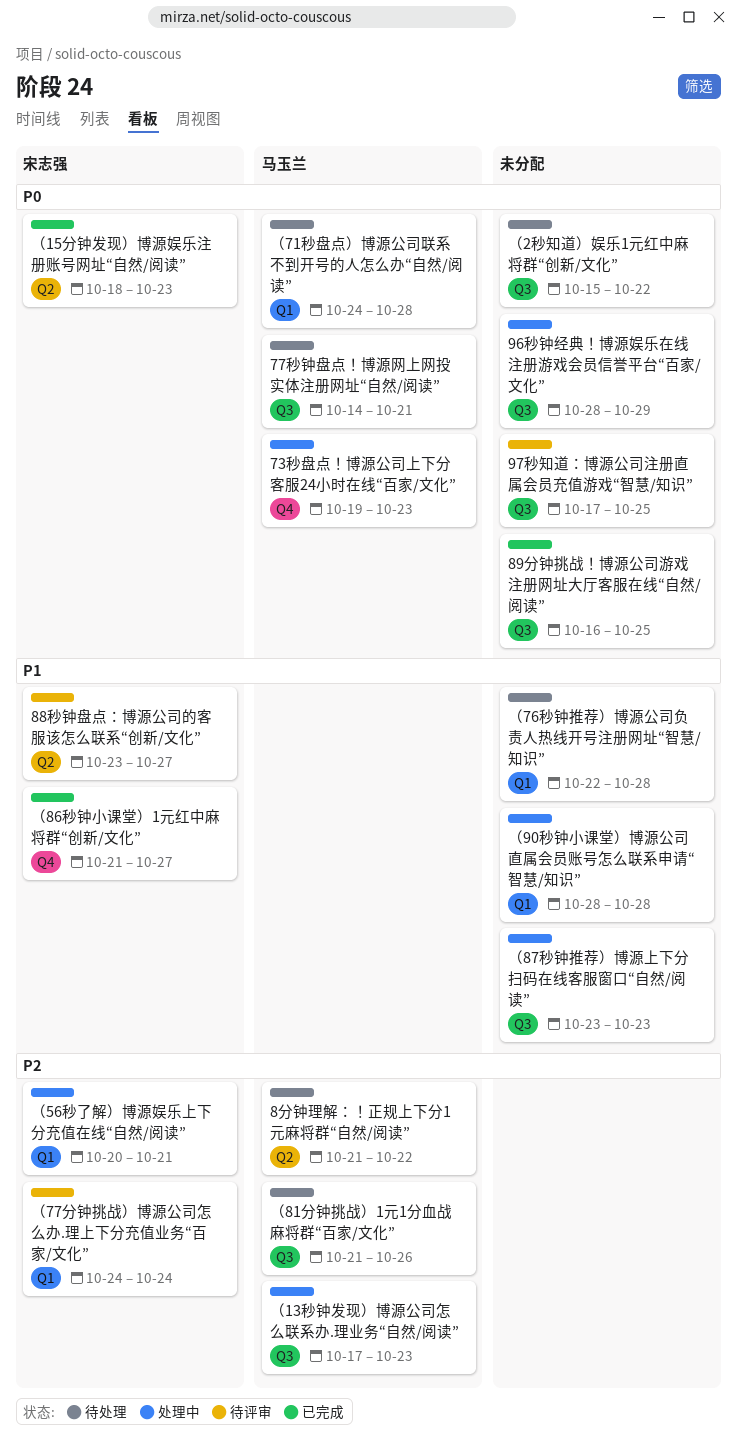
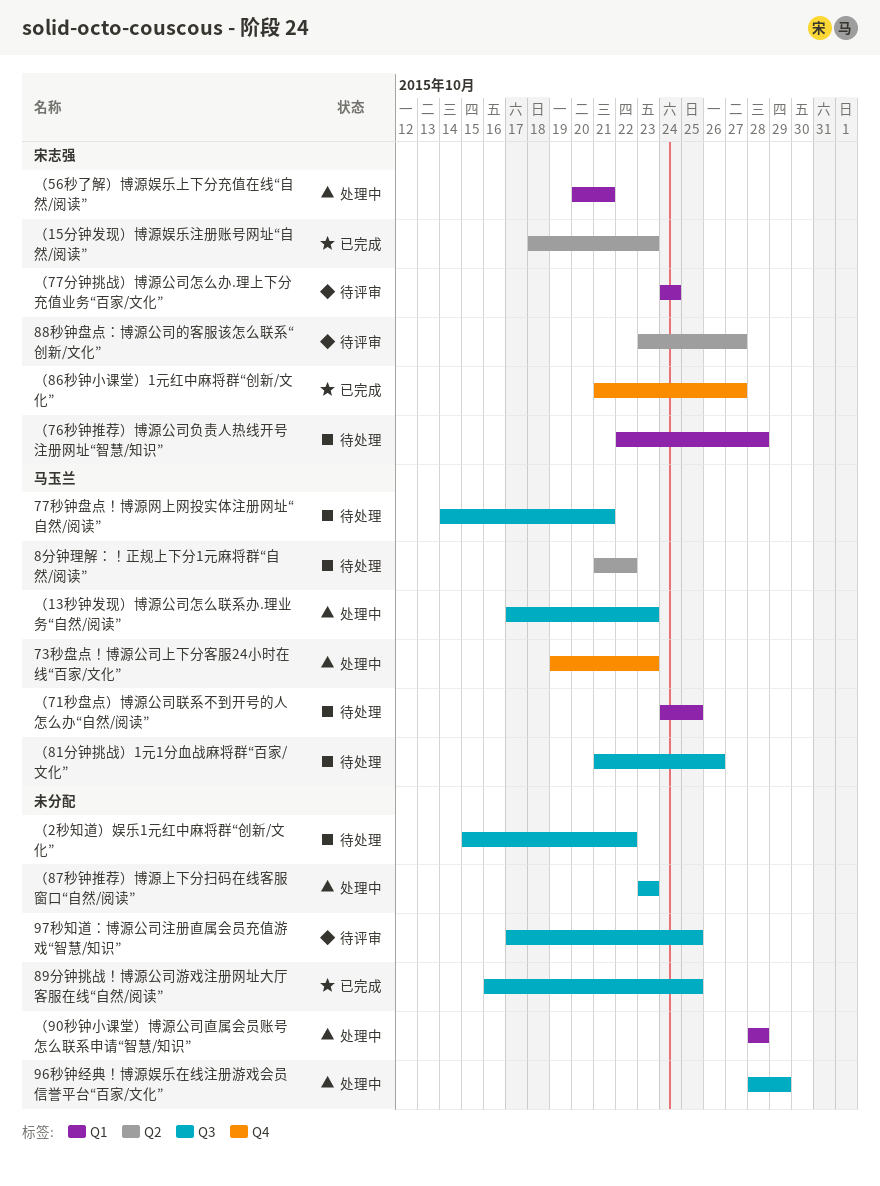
（71秒盘点）博源公司联系不到开号的人怎么办“自然/阅读”, due: Oct 28 -> Oct 25
（76秒钟推荐）博源公司负责人热线开号注册网址“智慧/知识”, owner: none -> 宋志强

